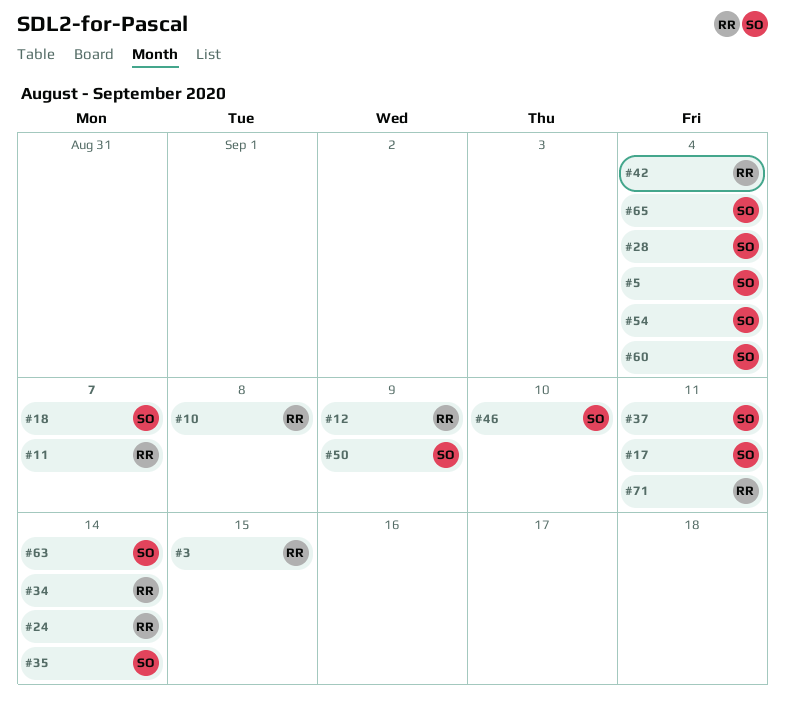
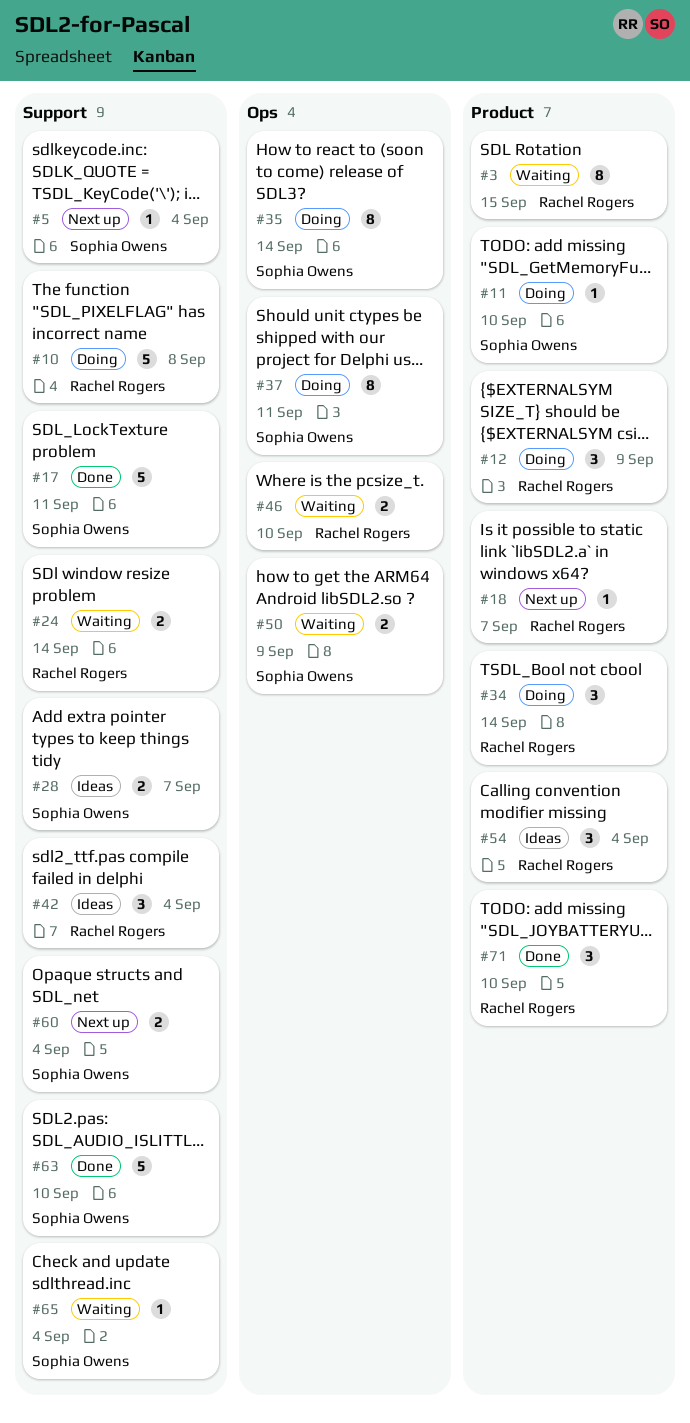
#11, owner: Rachel Rogers -> Sophia Owens
#11, due: Sep 7 -> Sep 10
#18, owner: Sophia Owens -> Rachel Rogers
#28, due: Sep 4 -> Sep 7
#46, owner: Sophia Owens -> Rachel Rogers
#54, owner: Sophia Owens -> Rachel Rogers
#63, due: Sep 14 -> Sep 10
#71, due: Sep 11 -> Sep 10

